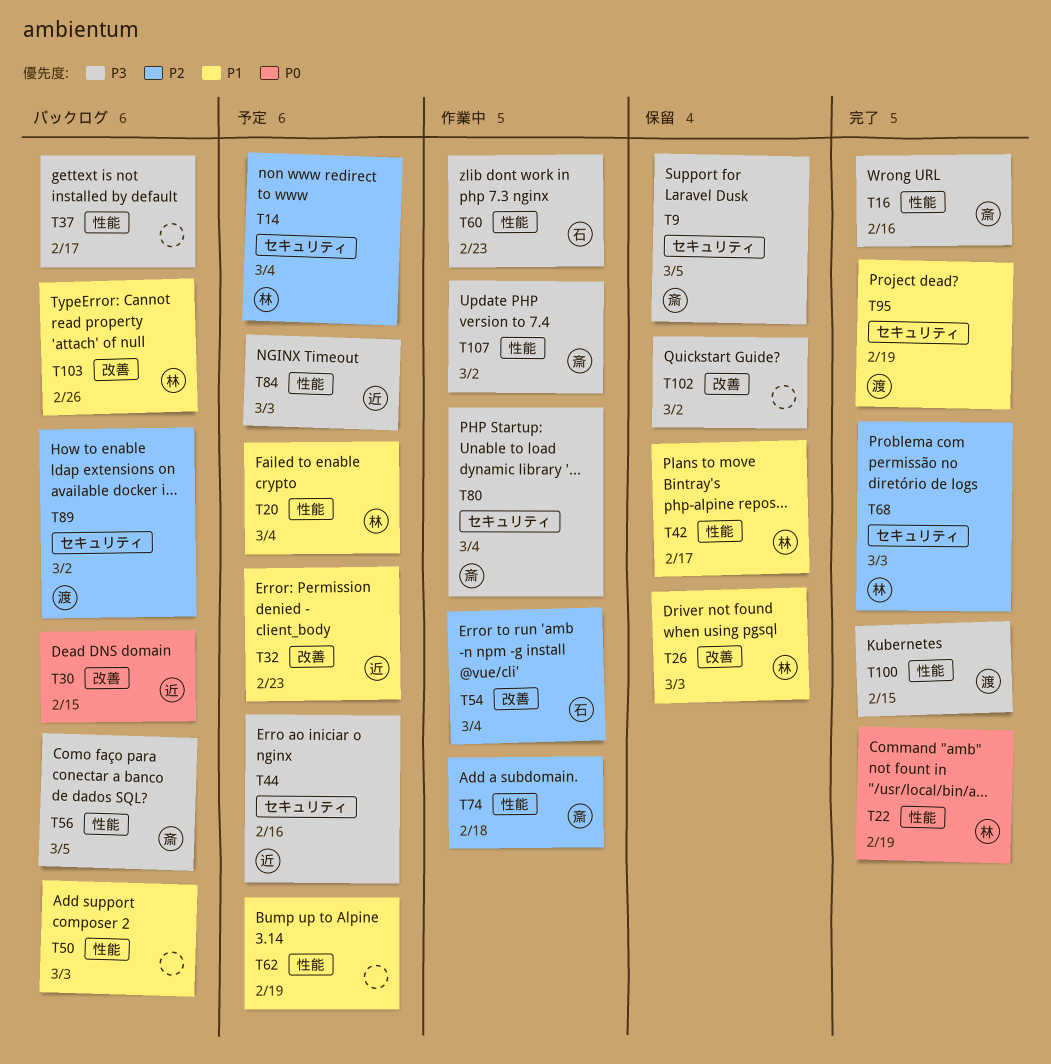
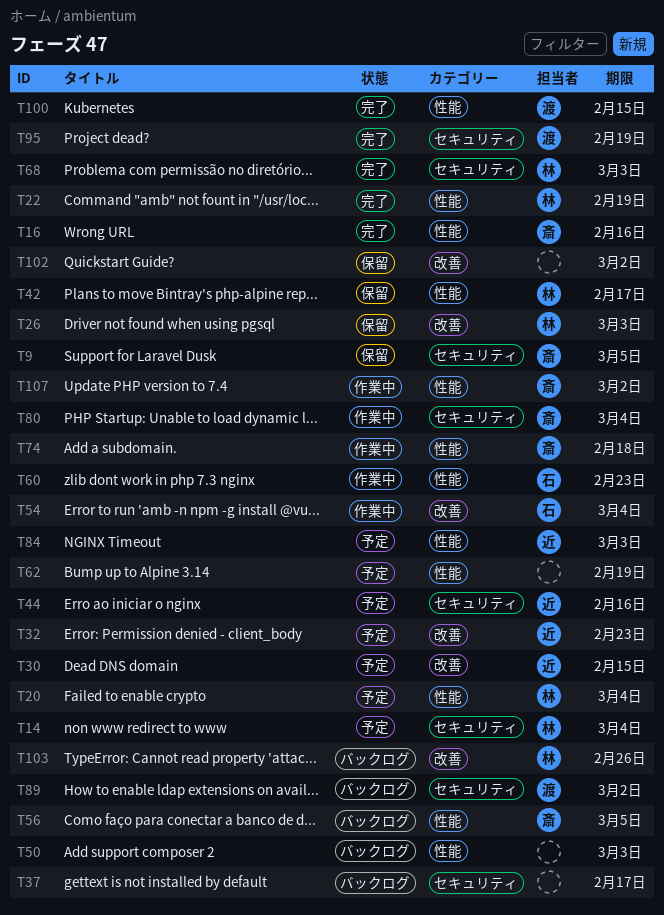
T30, status: バックログ -> 予定
T37, label: 性能 -> セキュリティ

